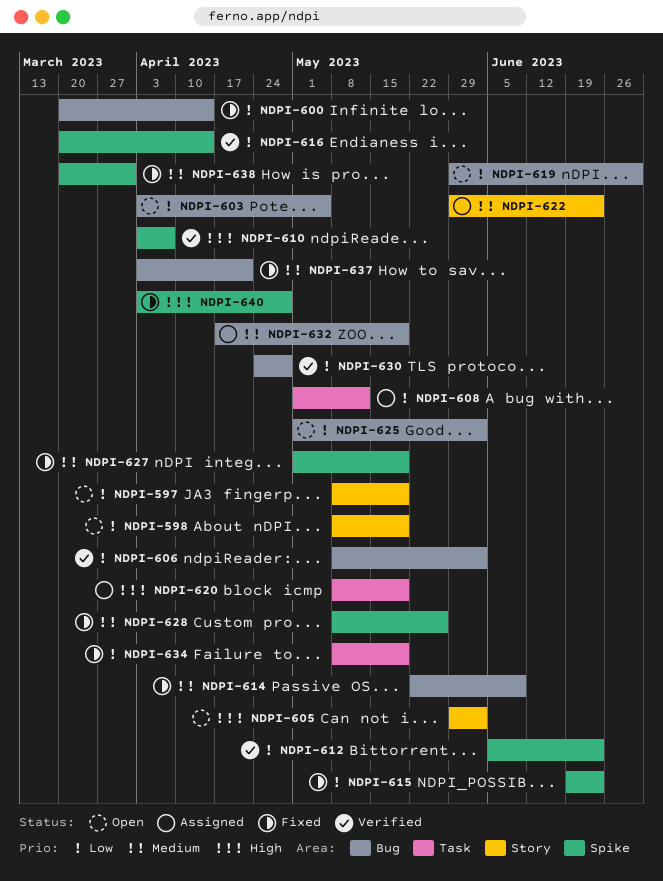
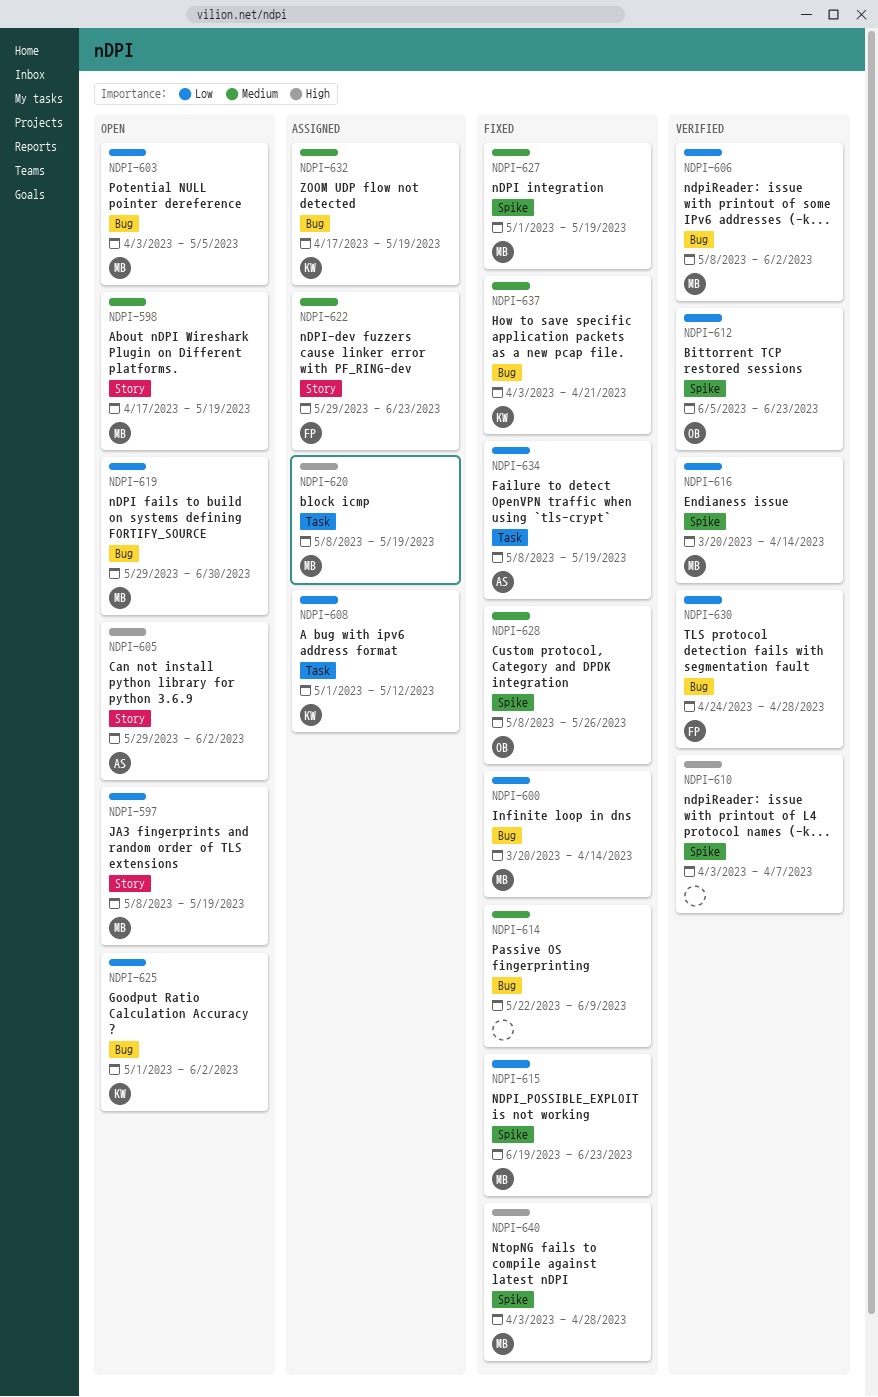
NDPI-598, priority: Low -> Medium
NDPI-598, start: May 8 -> Apr 17
NDPI-638: present -> none

